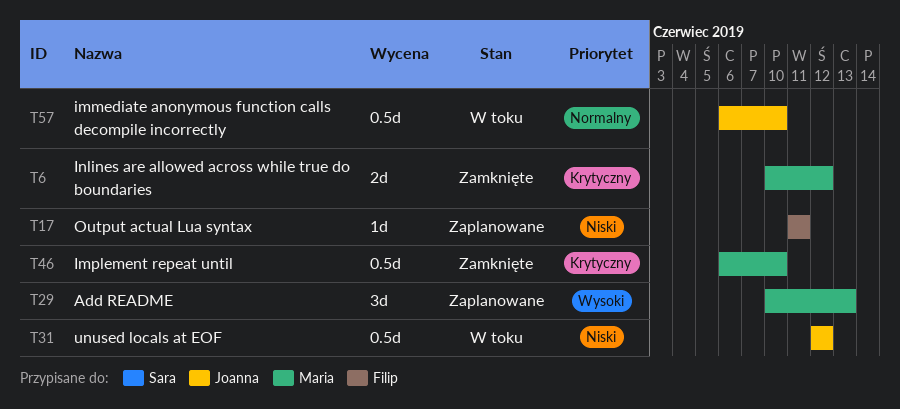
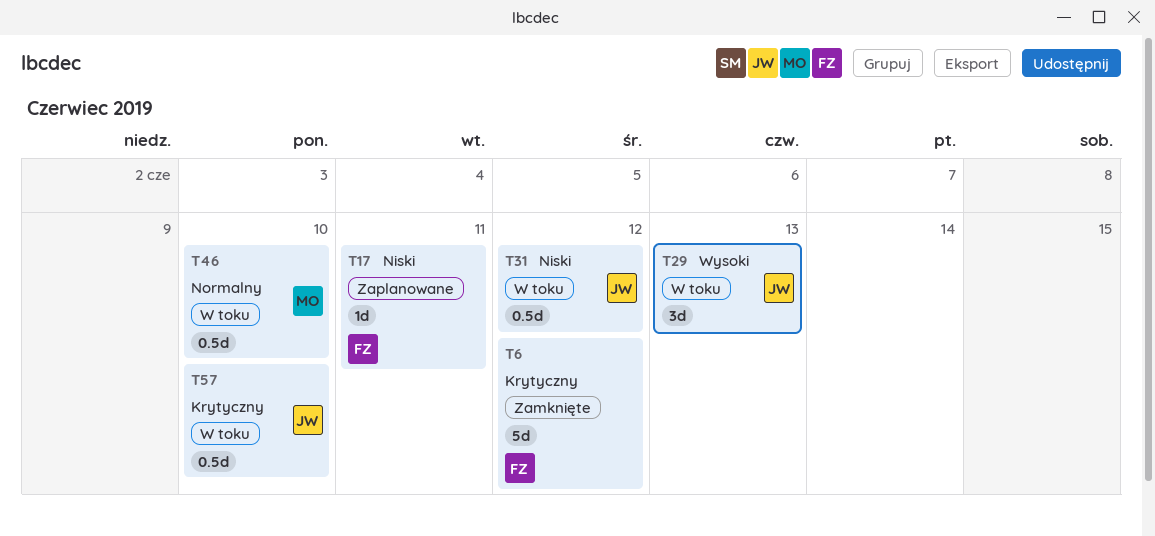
T6, owner: Maria -> Filip
T6, estimate: 2d -> 5d
T29, status: Zaplanowane -> W toku
T29, owner: Maria -> Joanna
T46, status: Zamknięte -> W toku
T46, priority: Krytyczny -> Normalny
T57, priority: Normalny -> Krytyczny

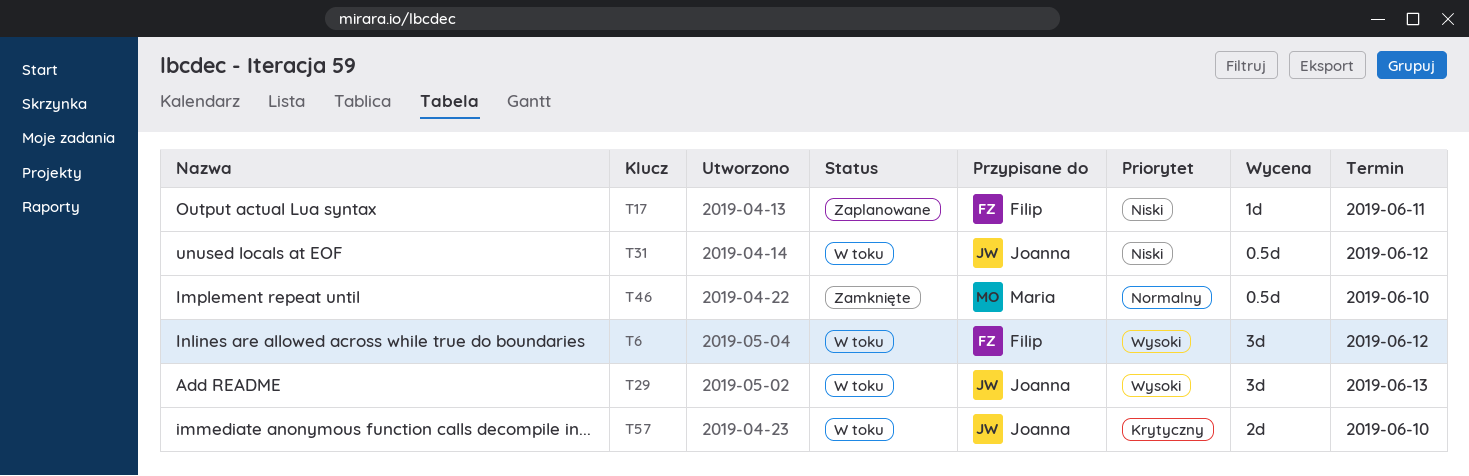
T6, status: Zamknięte -> W toku
T6, priority: Krytyczny -> Wysoki
T6, estimate: 5d -> 3d
T46, status: W toku -> Zamknięte
T57, estimate: 0.5d -> 2d

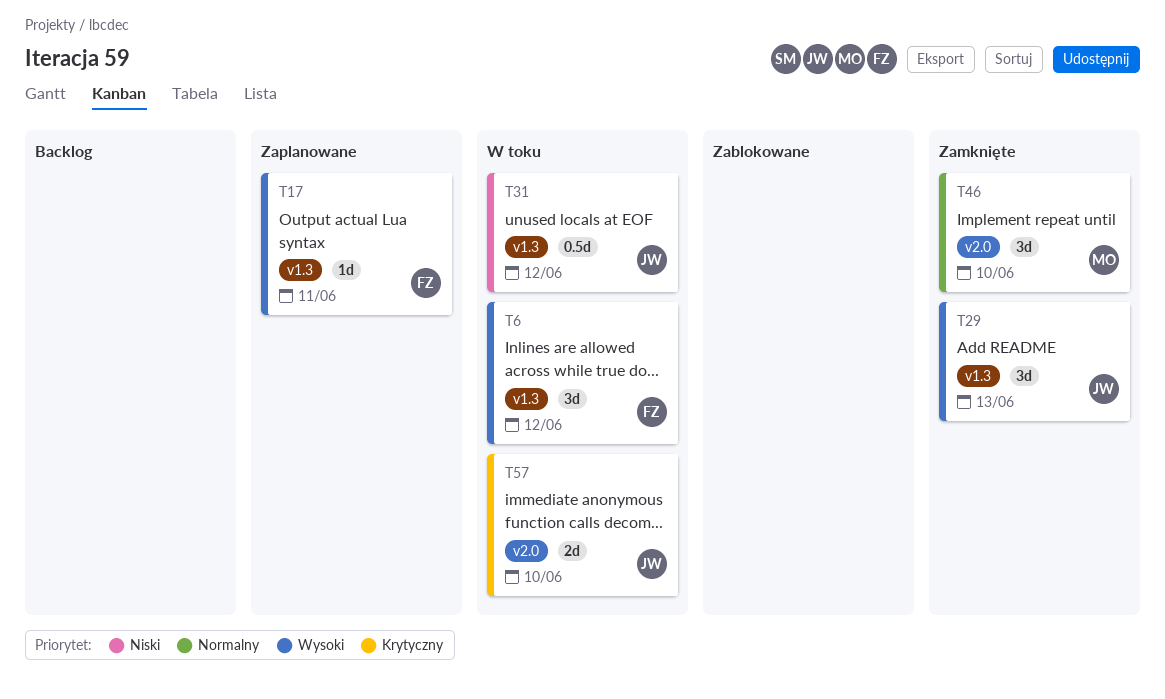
T17, priority: Niski -> Wysoki
T29, status: W toku -> Zamknięte
T46, estimate: 0.5d -> 3d

